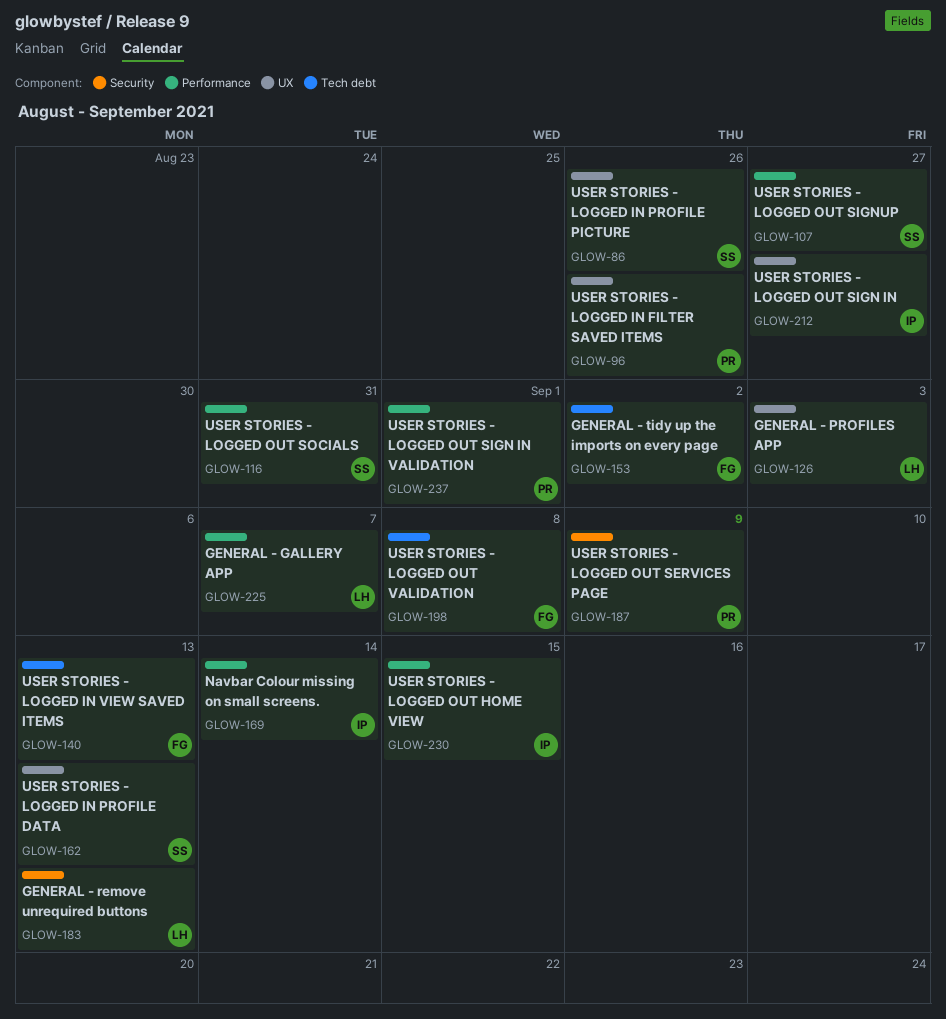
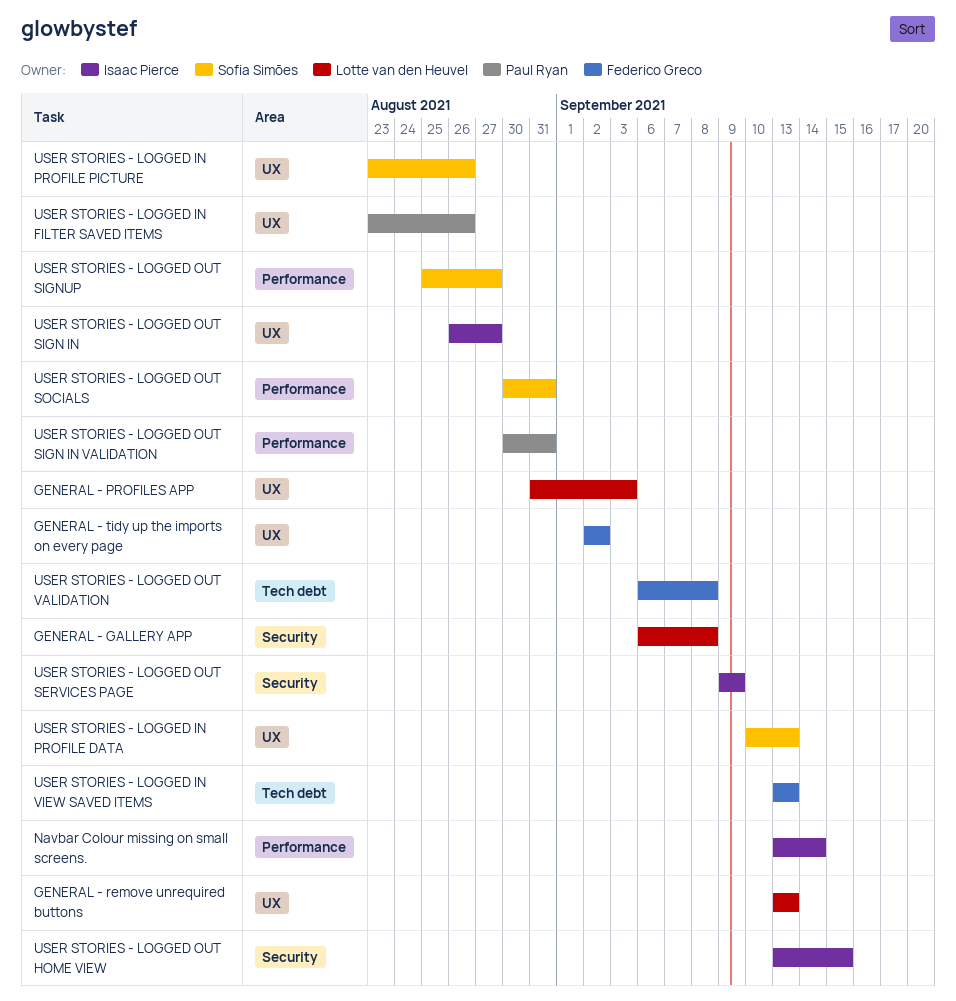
GENERAL - GALLERY APP, label: Performance -> Security
GENERAL - GALLERY APP, due: Sep 7 -> Sep 8
GENERAL - remove unrequired buttons, label: Security -> UX
GENERAL - tidy up the imports on every page, label: Tech debt -> UX
USER STORIES - LOGGED OUT HOME VIEW, label: Performance -> Security
USER STORIES - LOGGED OUT SERVICES PAGE, owner: Paul Ryan -> Isaac Pierce
USER STORIES - LOGGED OUT SIGN IN VALIDATION, due: Sep 1 -> Aug 31

